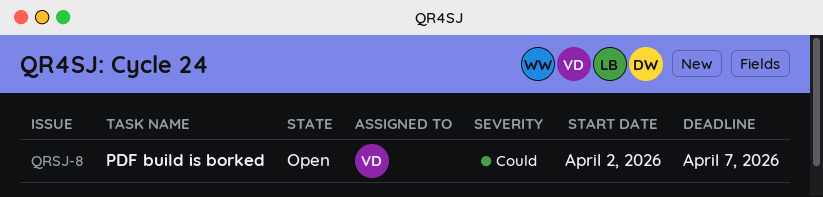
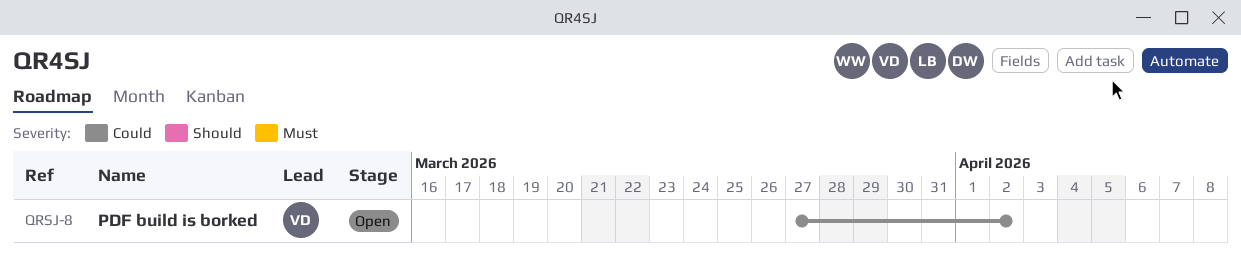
QRSJ-8, start: Apr 2 -> Mar 27
QRSJ-8, due: Apr 7 -> Apr 2

